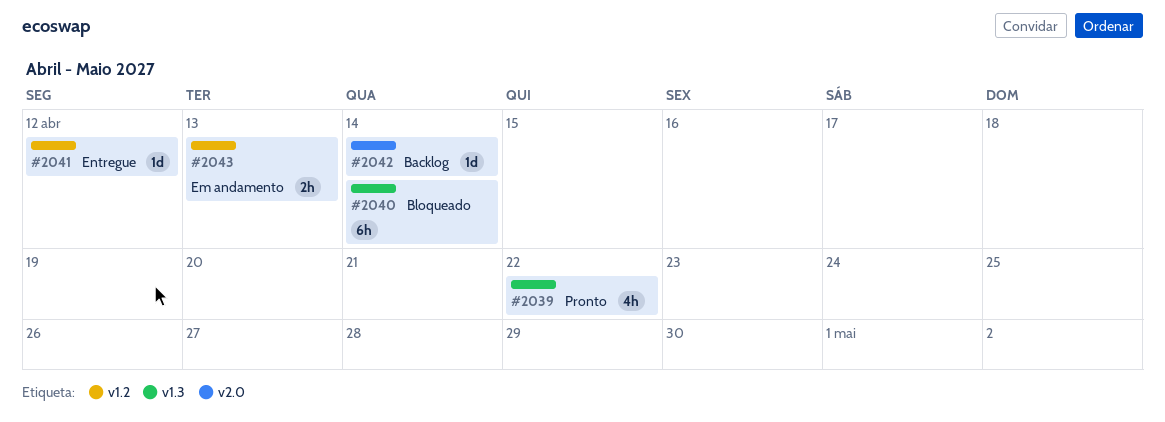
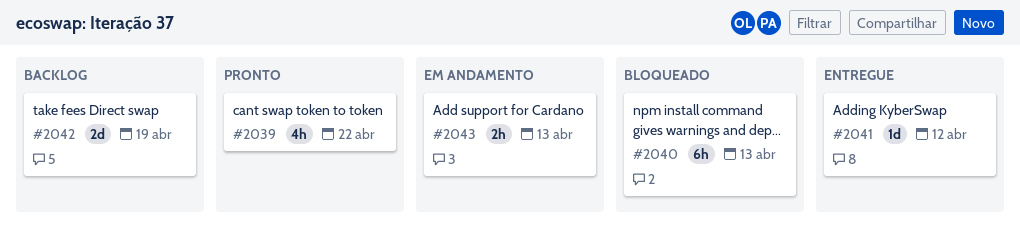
#2040, due: Apr 14 -> Apr 13
#2042, estimate: 1d -> 2d
#2042, due: Apr 14 -> Apr 19

